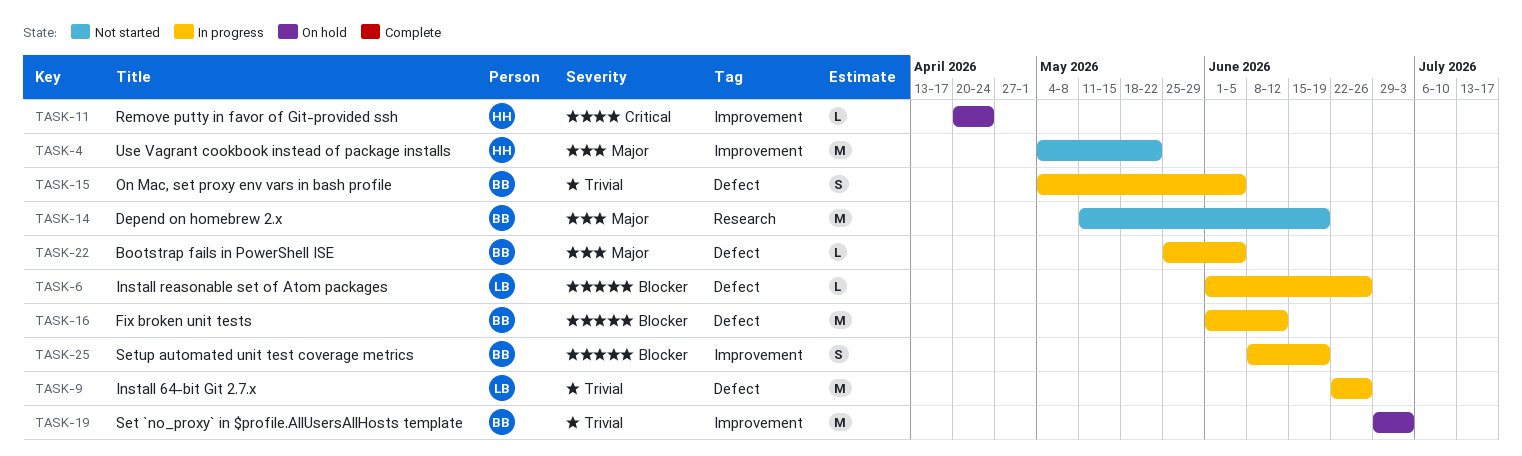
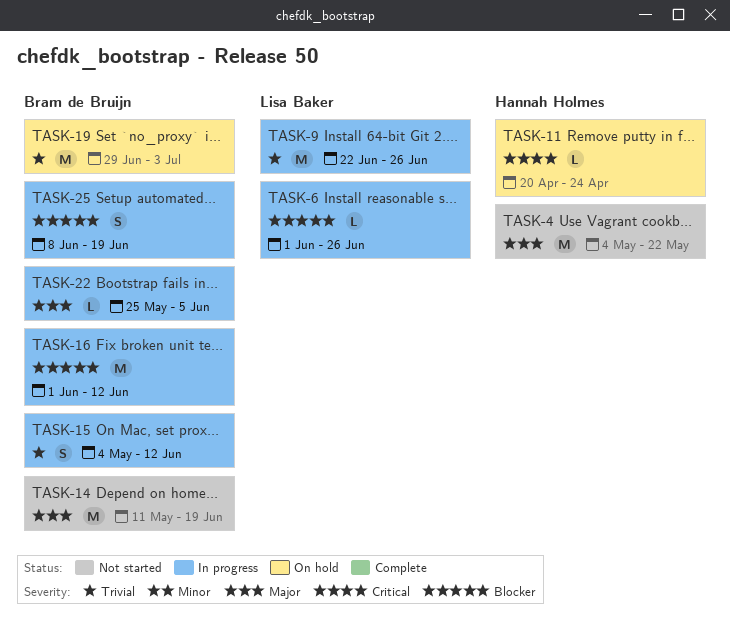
TASK-15, due: Jun 5 -> Jun 12

